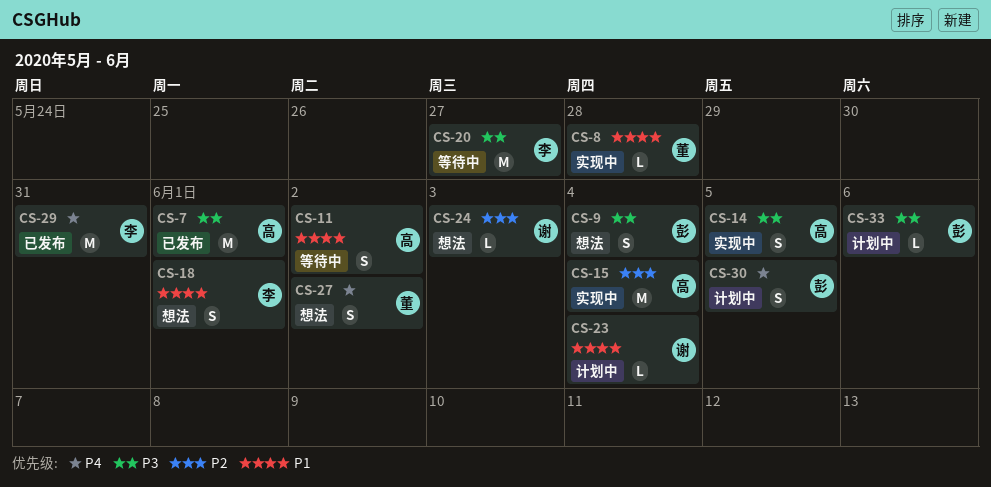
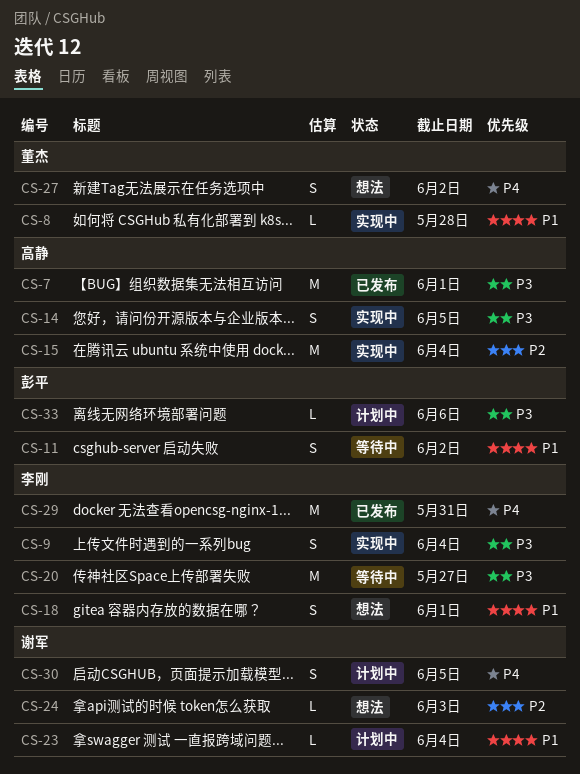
CS-9, status: 想法 -> 实现中
CS-9, owner: 彭平 -> 李刚
CS-11, owner: 高静 -> 彭平
CS-30, owner: 彭平 -> 谢军

